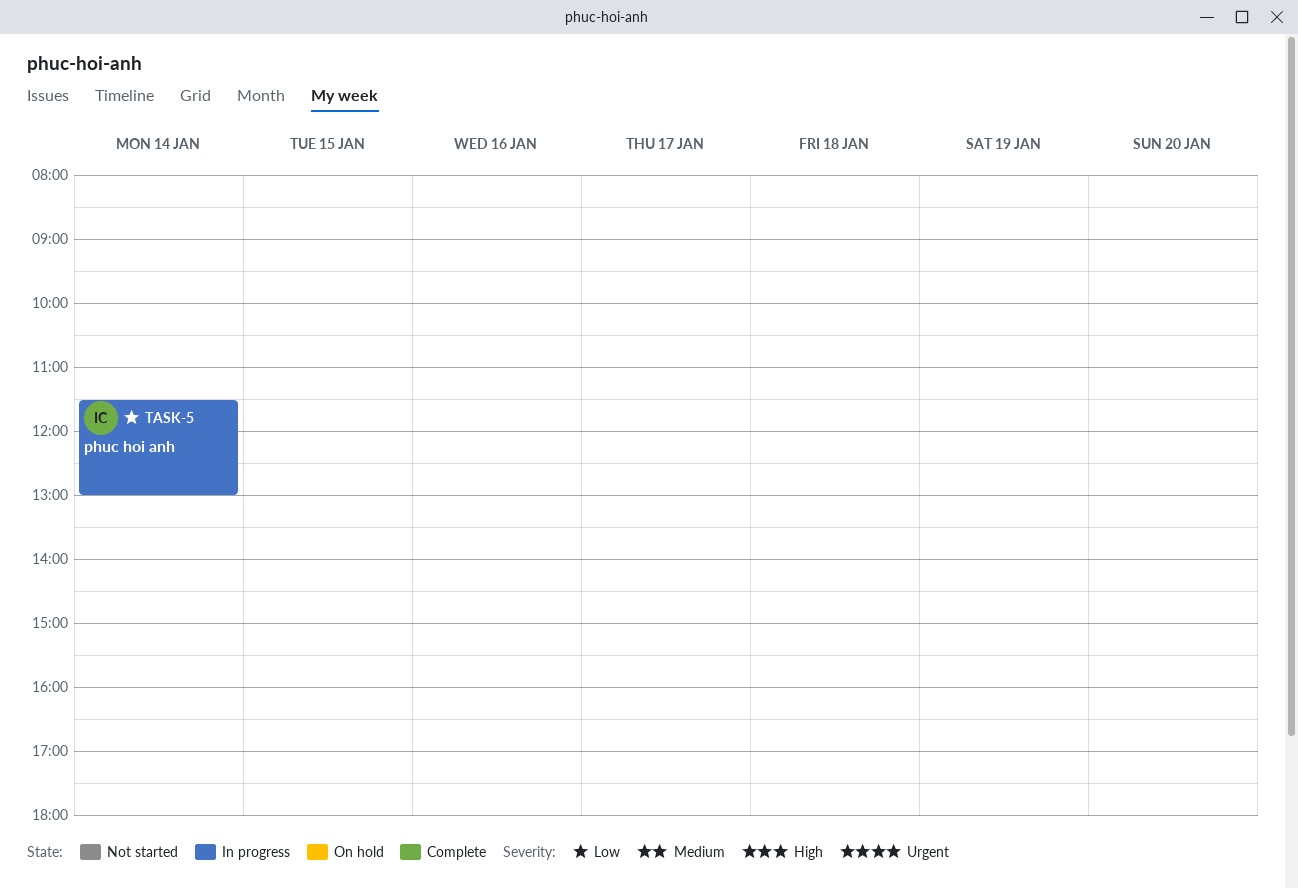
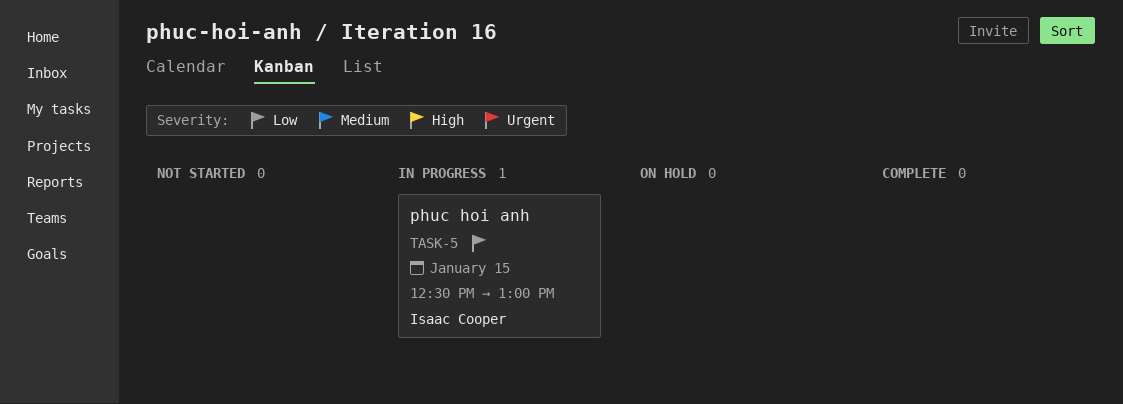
TASK-5, day: Jan 14 -> Jan 15
TASK-5, begins: 11:30 -> 12:30

